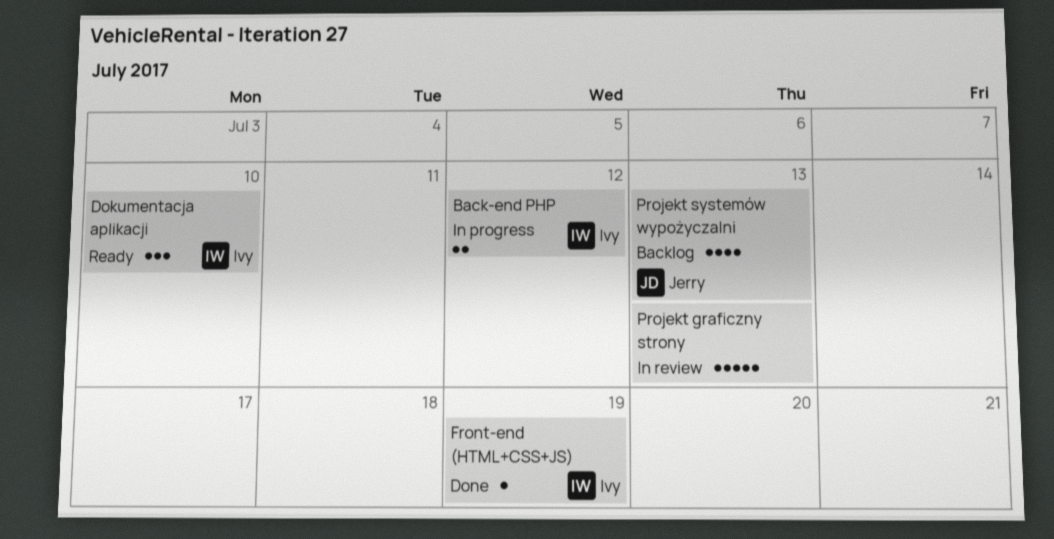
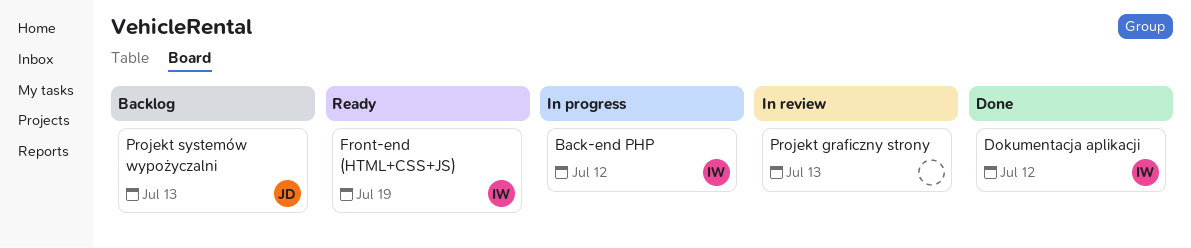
Dokumentacja aplikacji, status: Ready -> Done
Dokumentacja aplikacji, due: Jul 10 -> Jul 12
Front-end (HTML+CSS+JS), status: Done -> Ready

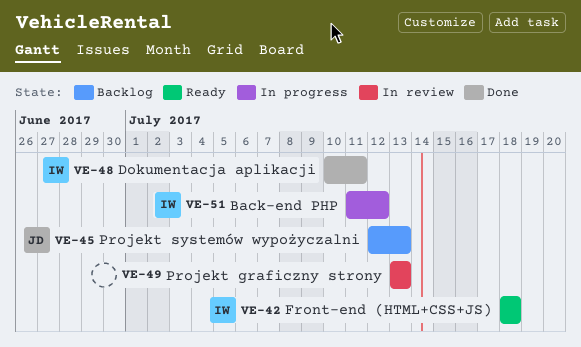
Dokumentacja aplikacji, due: Jul 12 -> Jul 11
Front-end (HTML+CSS+JS), due: Jul 19 -> Jul 18

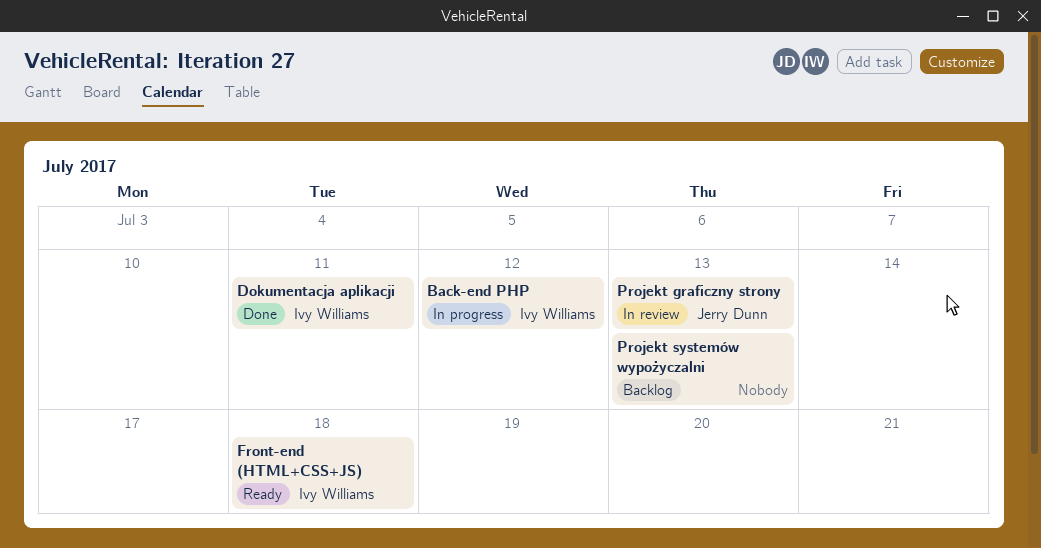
Projekt graficzny strony, owner: none -> Jerry Dunn
Projekt systemów wypożyczalni, owner: Jerry Dunn -> none

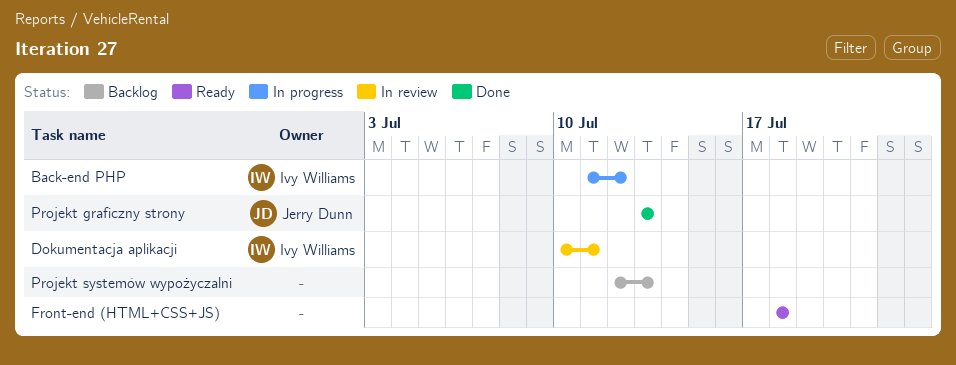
Dokumentacja aplikacji, status: Done -> In review
Front-end (HTML+CSS+JS), owner: Ivy Williams -> none
Projekt graficzny strony, status: In review -> Done

